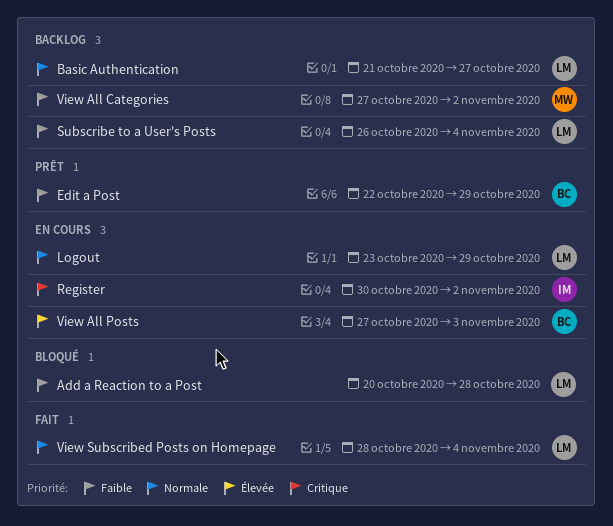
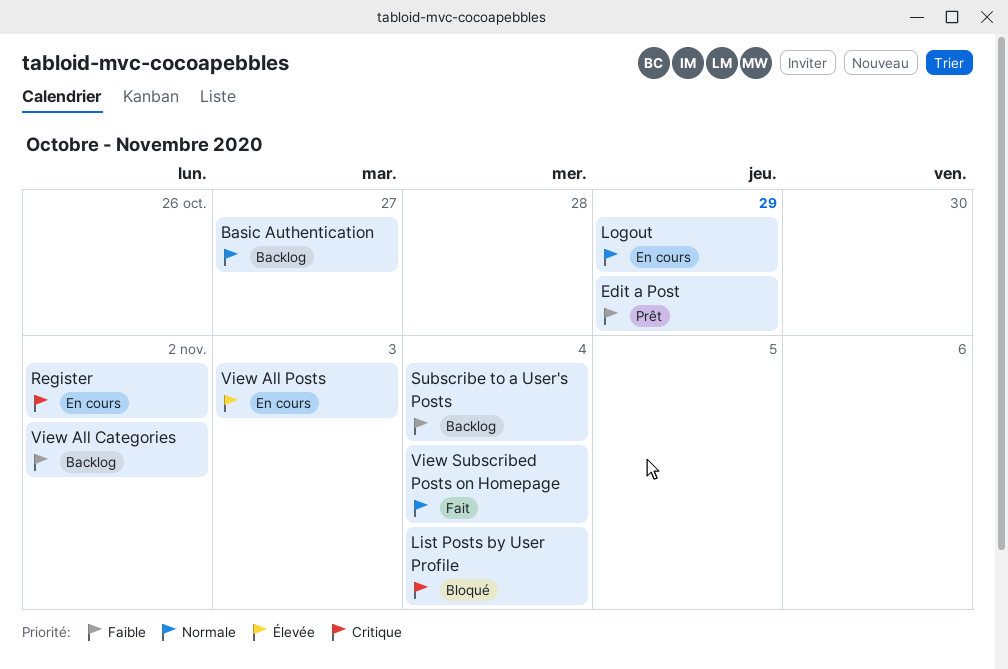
Add a Reaction to a Post: present -> none
List Posts by User Profile: none -> present

